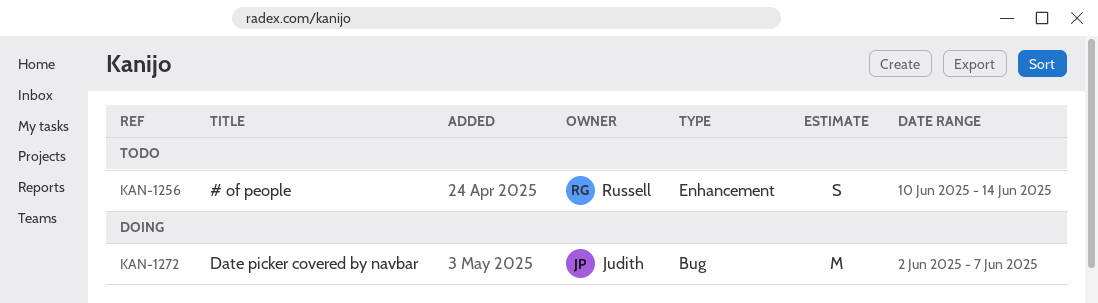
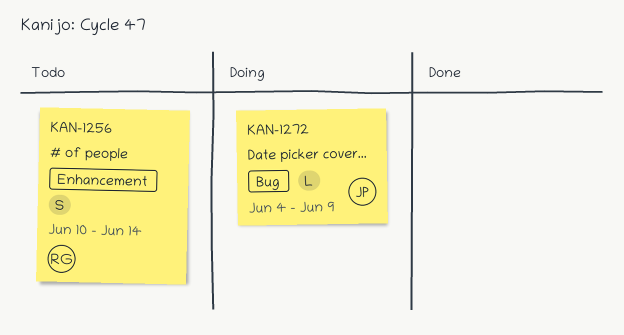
KAN-1272, estimate: M -> L
KAN-1272, start: Jun 2 -> Jun 4
KAN-1272, due: Jun 7 -> Jun 9

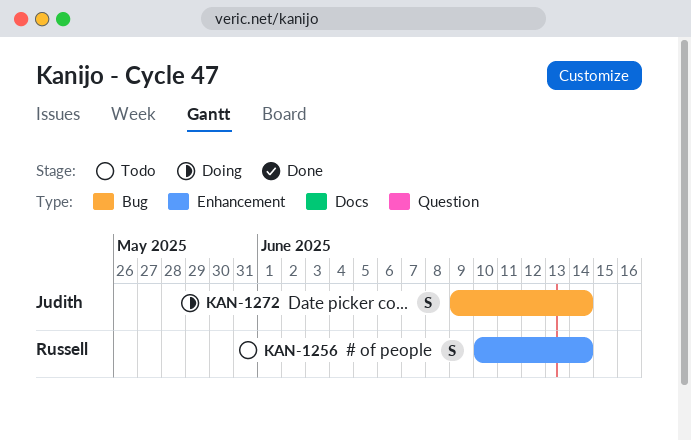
KAN-1272, estimate: L -> S
KAN-1272, start: Jun 4 -> Jun 9
KAN-1272, due: Jun 9 -> Jun 14

